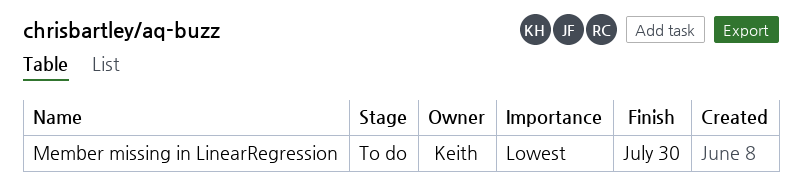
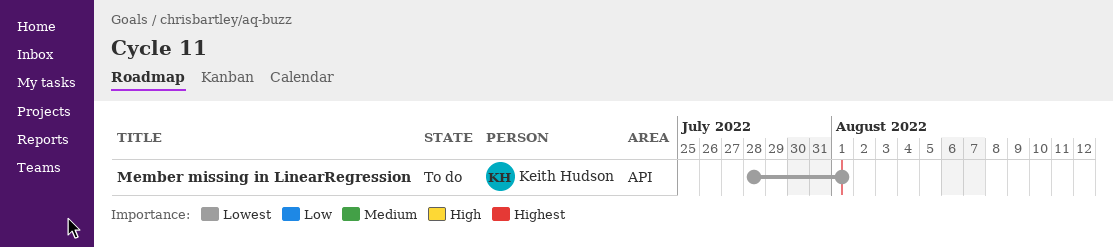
Member missing in LinearRegression, due: Jul 30 -> Aug 1

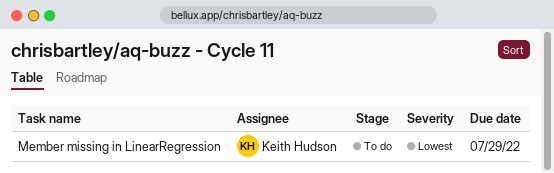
Member missing in LinearRegression, due: Aug 1 -> Jul 29

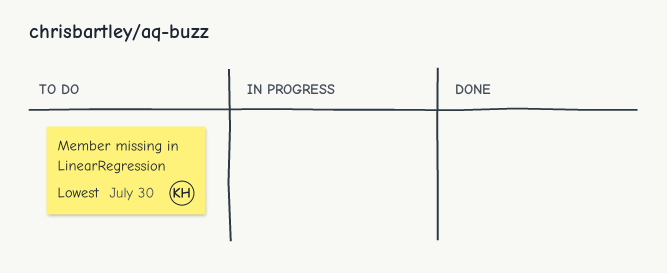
Member missing in LinearRegression, due: Jul 29 -> Jul 30

